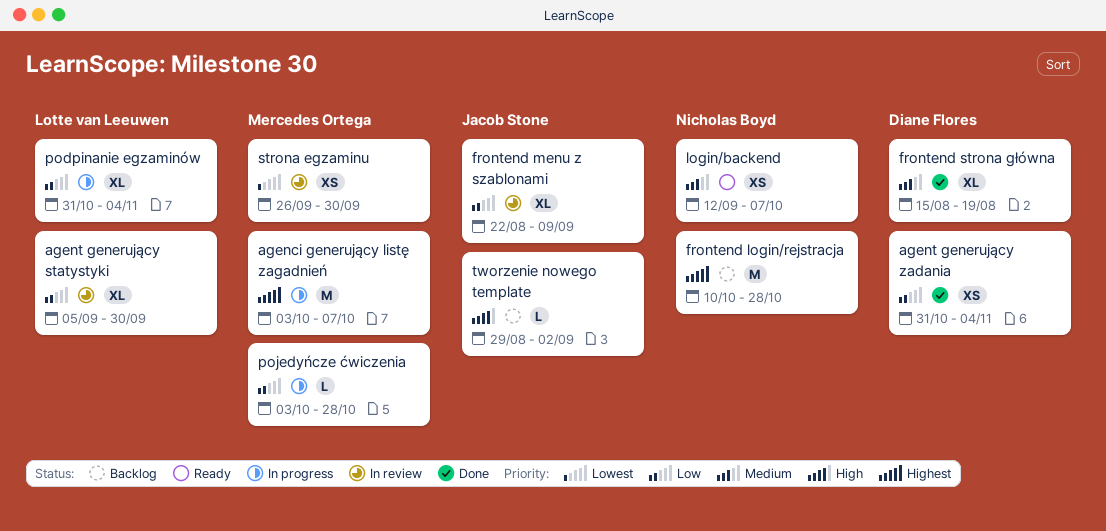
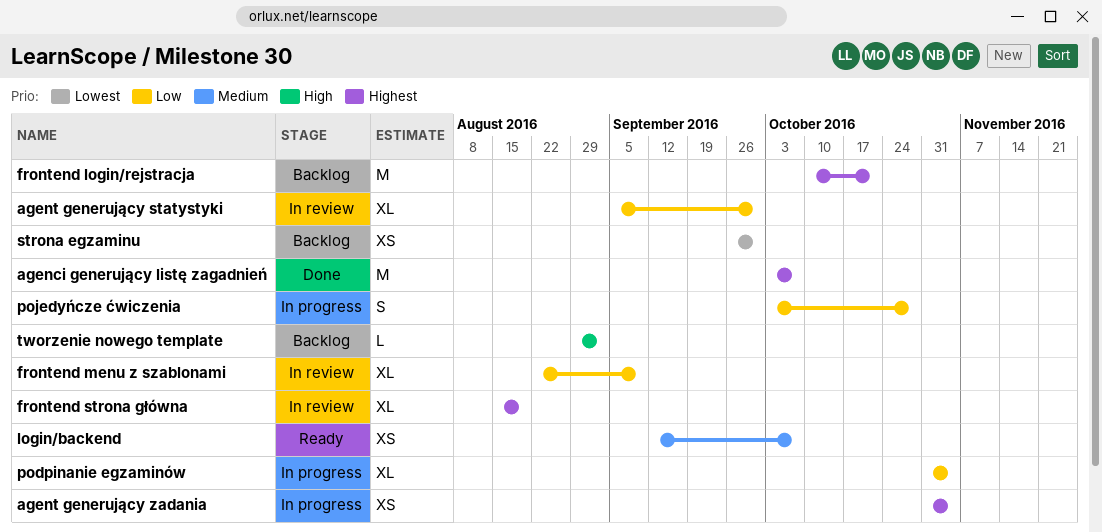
agenci generujący listę zagadnień, status: In progress -> Done
agent generujący zadania, status: Done -> In progress
agent generujący zadania, priority: Low -> Highest
frontend login/rejstracja, due: Oct 28 -> Oct 21
frontend strona główna, status: Done -> In review
frontend strona główna, priority: Medium -> Highest
pojedyńcze ćwiczenia, estimate: L -> S
strona egzaminu, status: In review -> Backlog

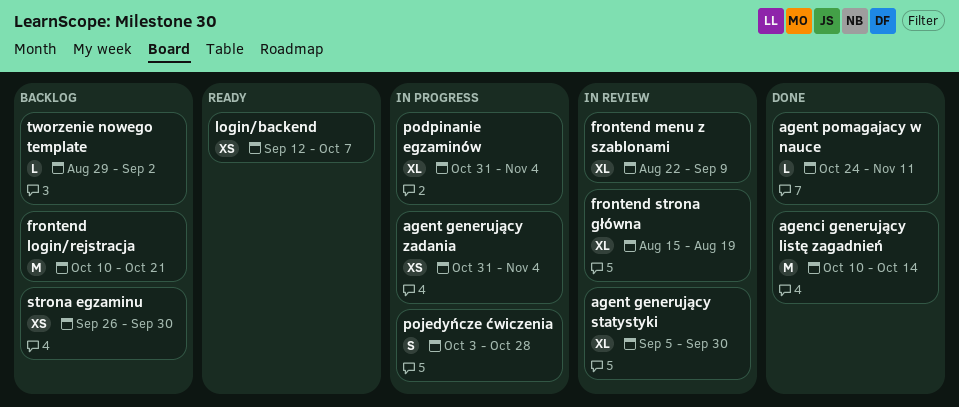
agenci generujący listę zagadnień, start: Oct 3 -> Oct 10
agenci generujący listę zagadnień, due: Oct 7 -> Oct 14
agent pomagajacy w nauce: none -> present

